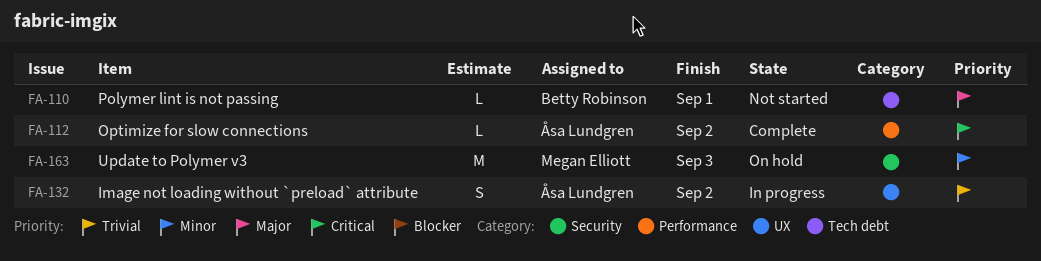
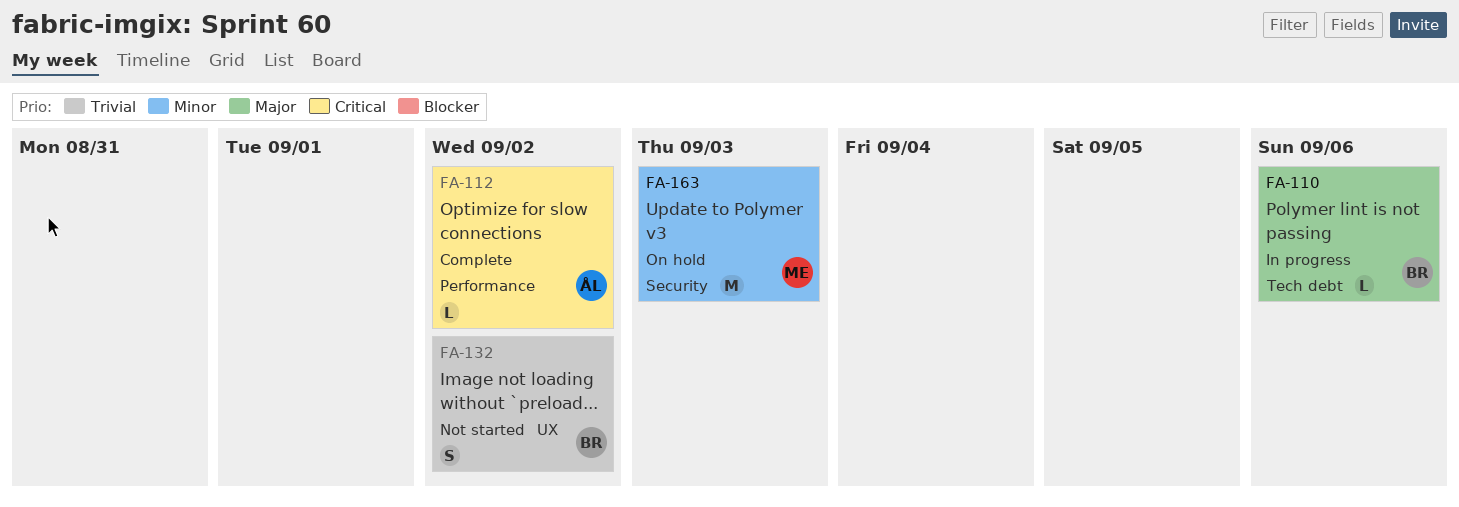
FA-110, status: Not started -> In progress
FA-110, due: Sep 1 -> Sep 6
FA-132, status: In progress -> Not started
FA-132, owner: Åsa Lundgren -> Betty Robinson

